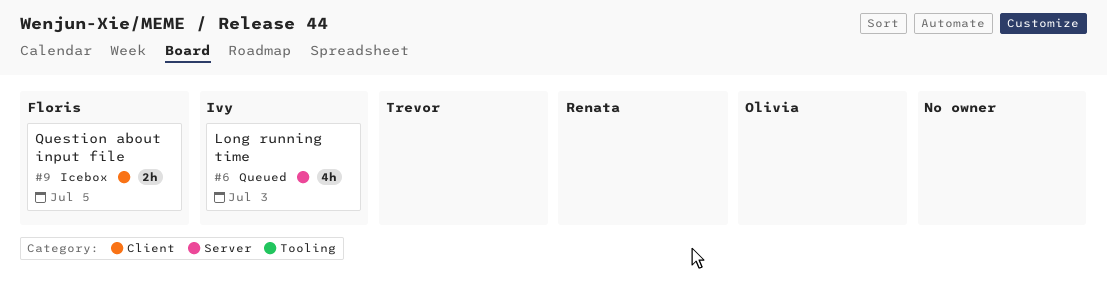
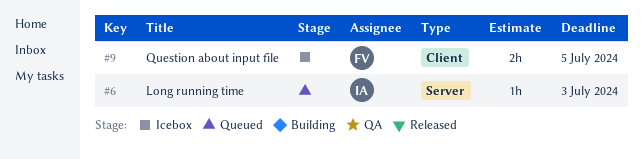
#6, estimate: 4h -> 1h

